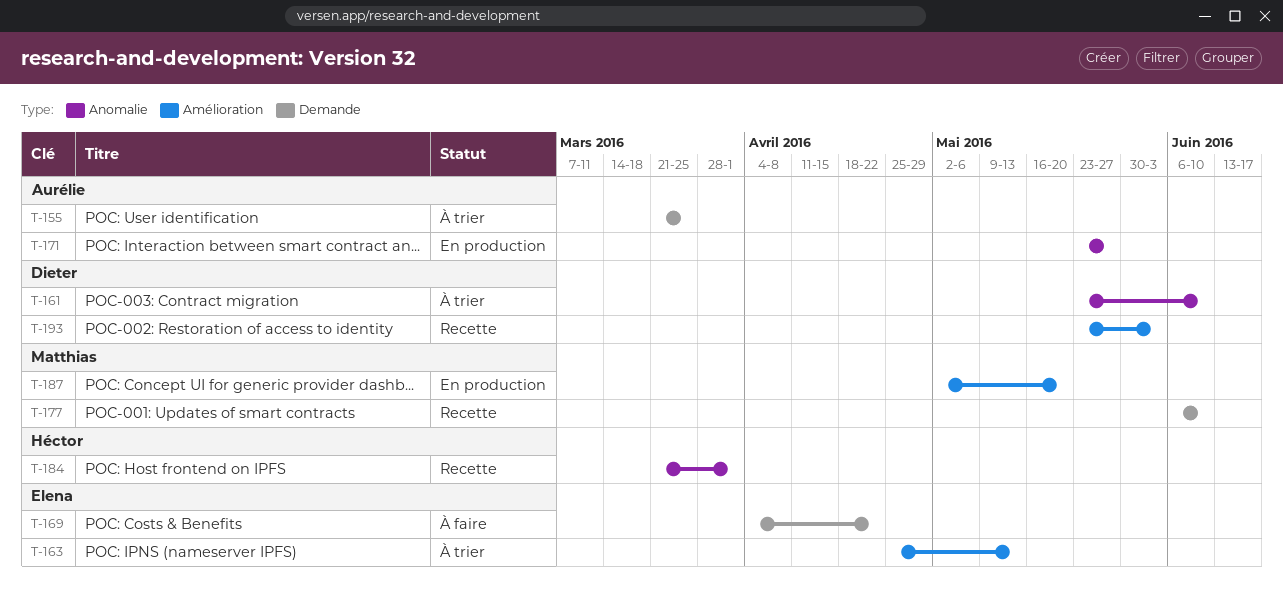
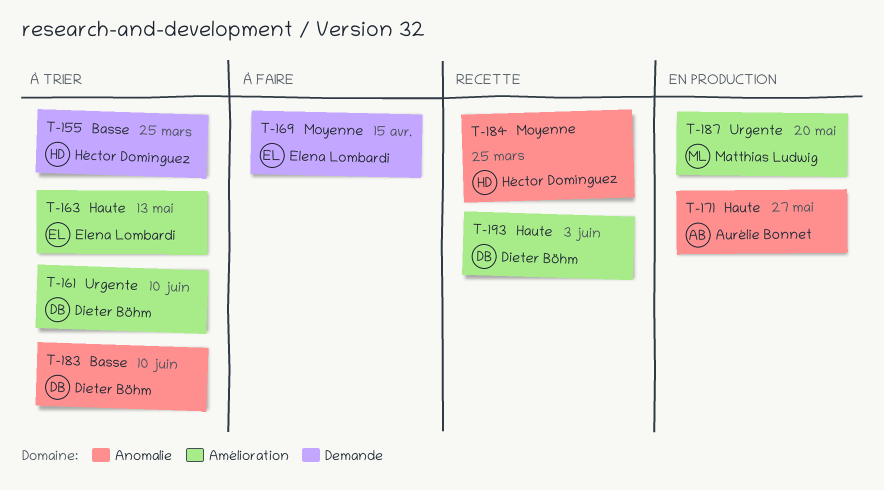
T-155, owner: Aurélie Bonnet -> Héctor Domínguez
T-161, label: Anomalie -> Amélioration
T-169, due: Apr 22 -> Apr 15
T-177: present -> none
T-183: none -> present
T-184, due: Apr 1 -> Mar 25

